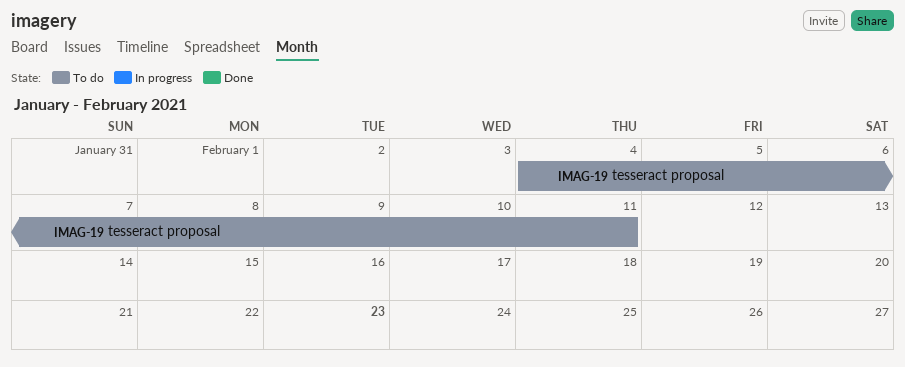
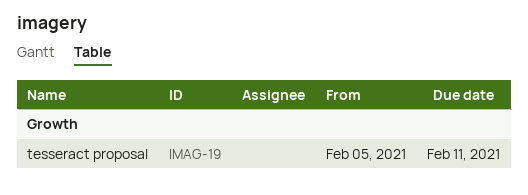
IMAG-19, start: Feb 4 -> Feb 5

